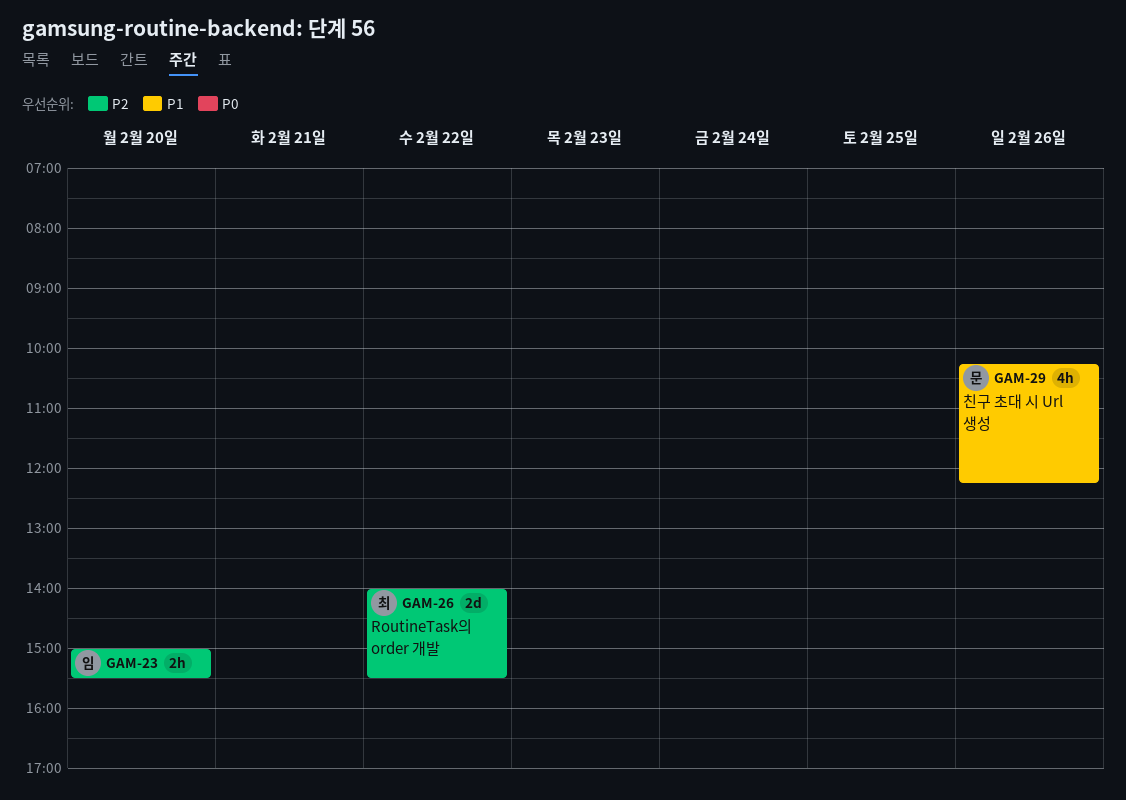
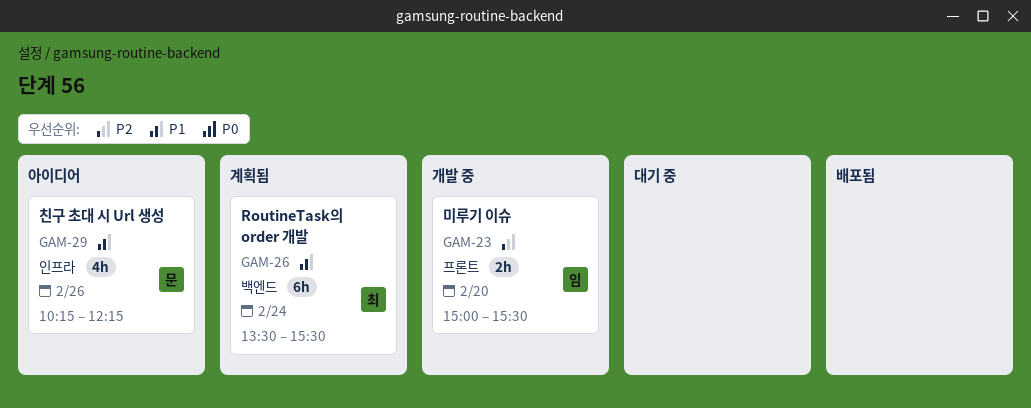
GAM-26, priority: P2 -> P1
GAM-26, estimate: 2d -> 6h
GAM-26, day: Feb 22 -> Feb 24
GAM-26, begins: 14:00 -> 13:30

